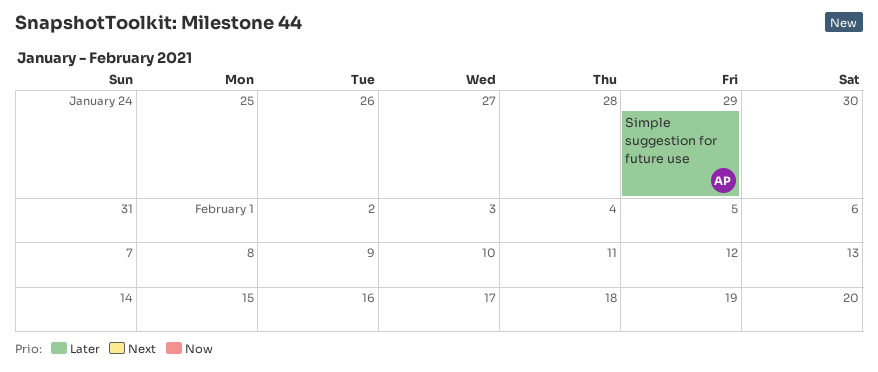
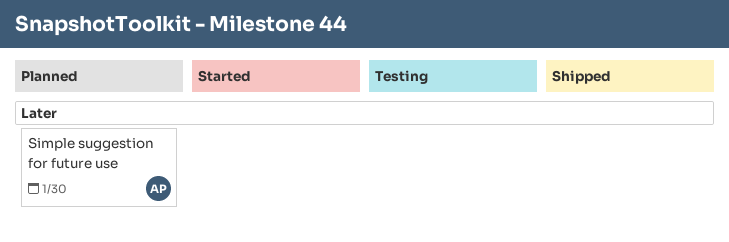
Simple suggestion for future use, due: Jan 29 -> Jan 30

